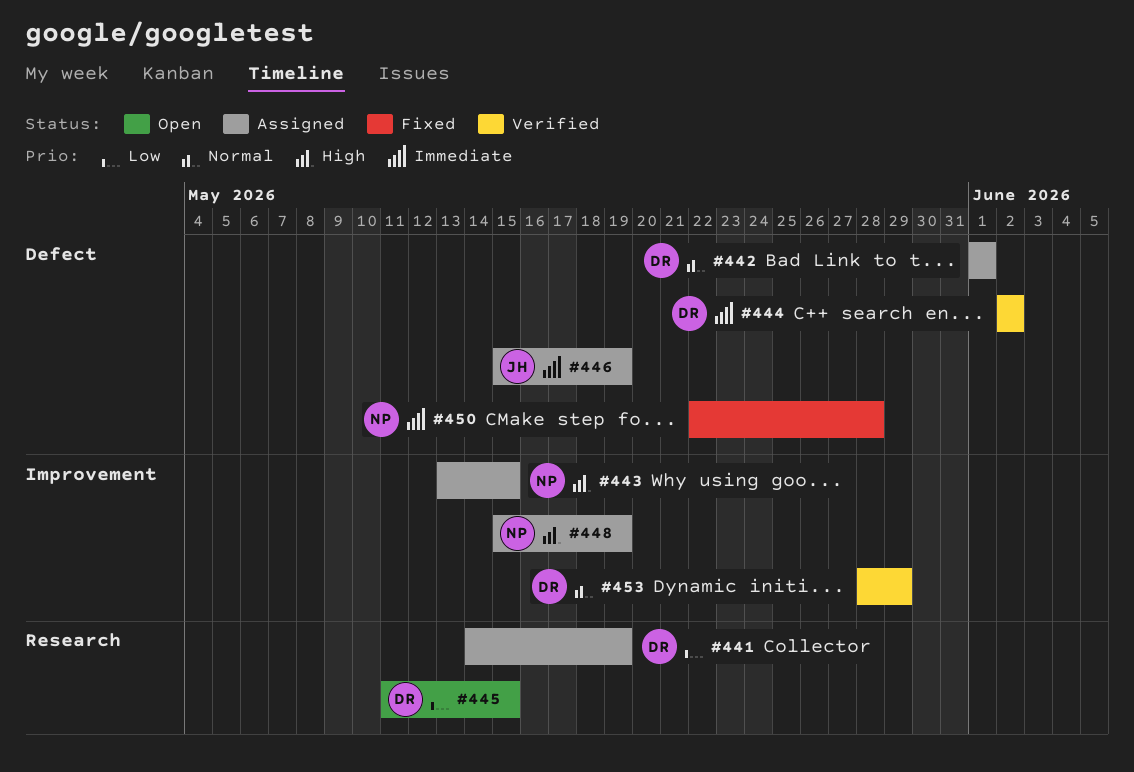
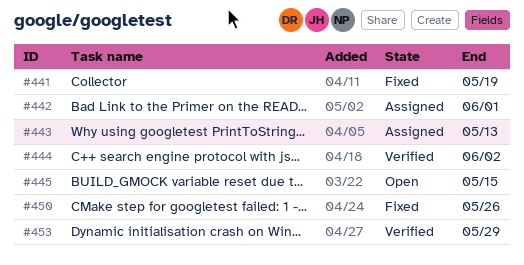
#441, status: Assigned -> Fixed
#443, due: May 15 -> May 13
#446: present -> none
#448: present -> none
#450, due: May 28 -> May 26

